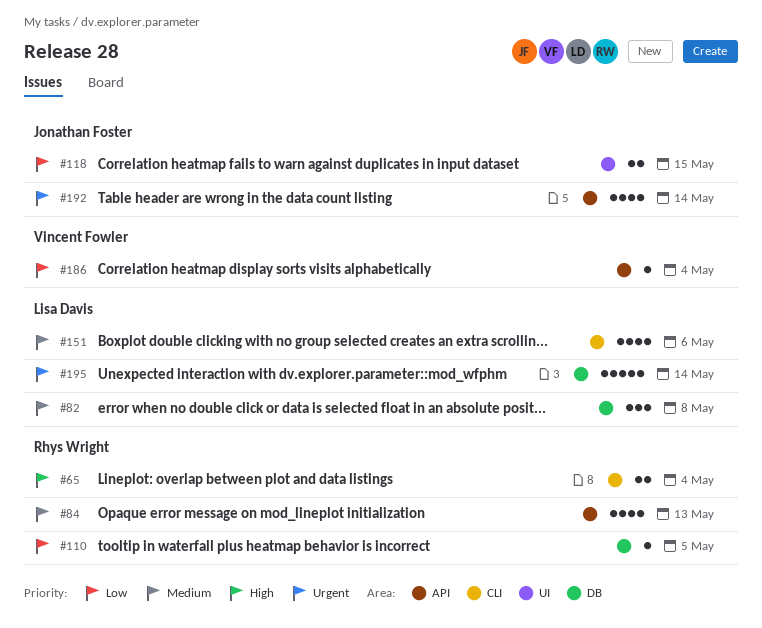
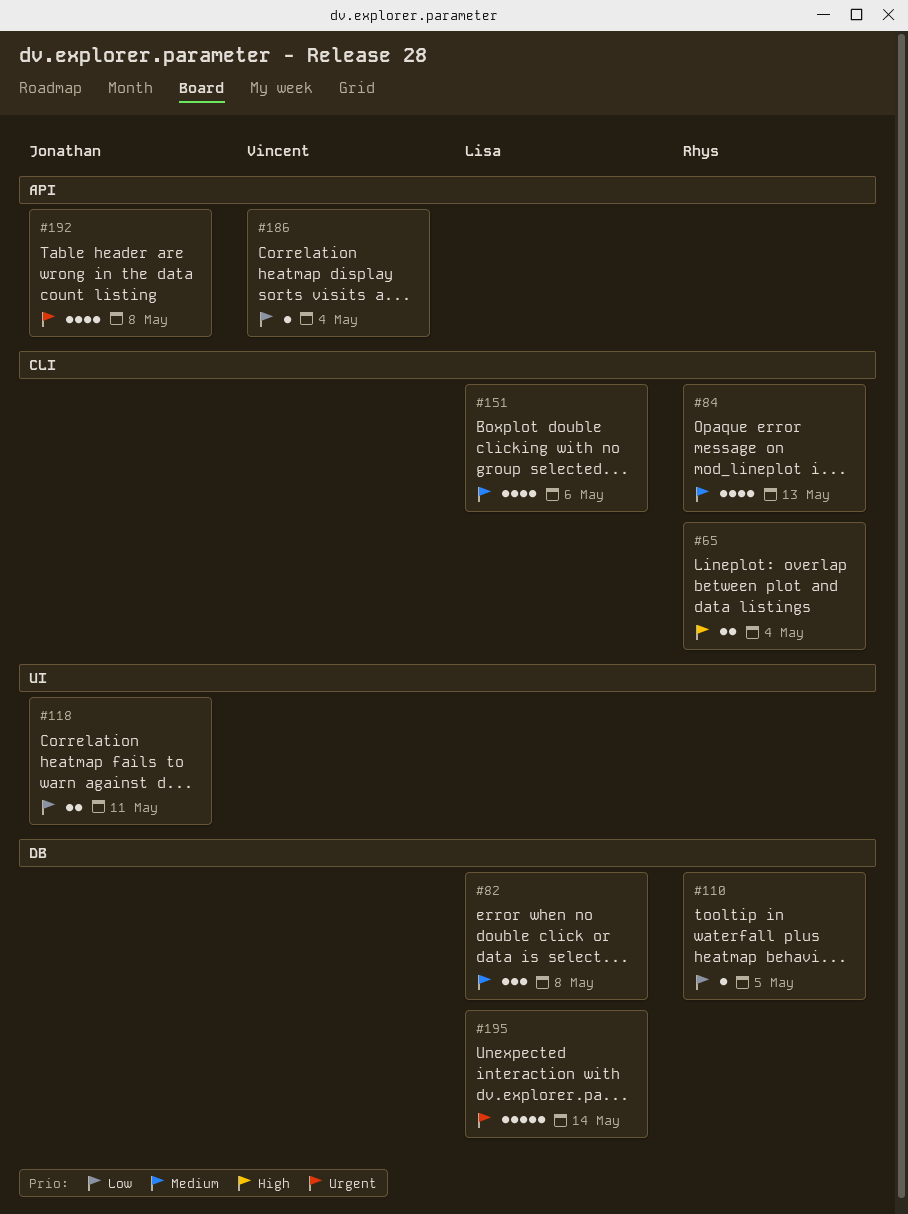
#84, label: API -> CLI
#118, due: May 15 -> May 11
#192, due: May 14 -> May 8

